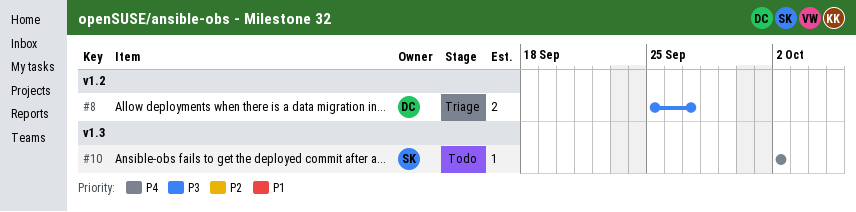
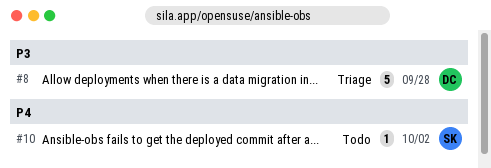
#8, estimate: 2 -> 5
#8, due: Sep 27 -> Sep 28

